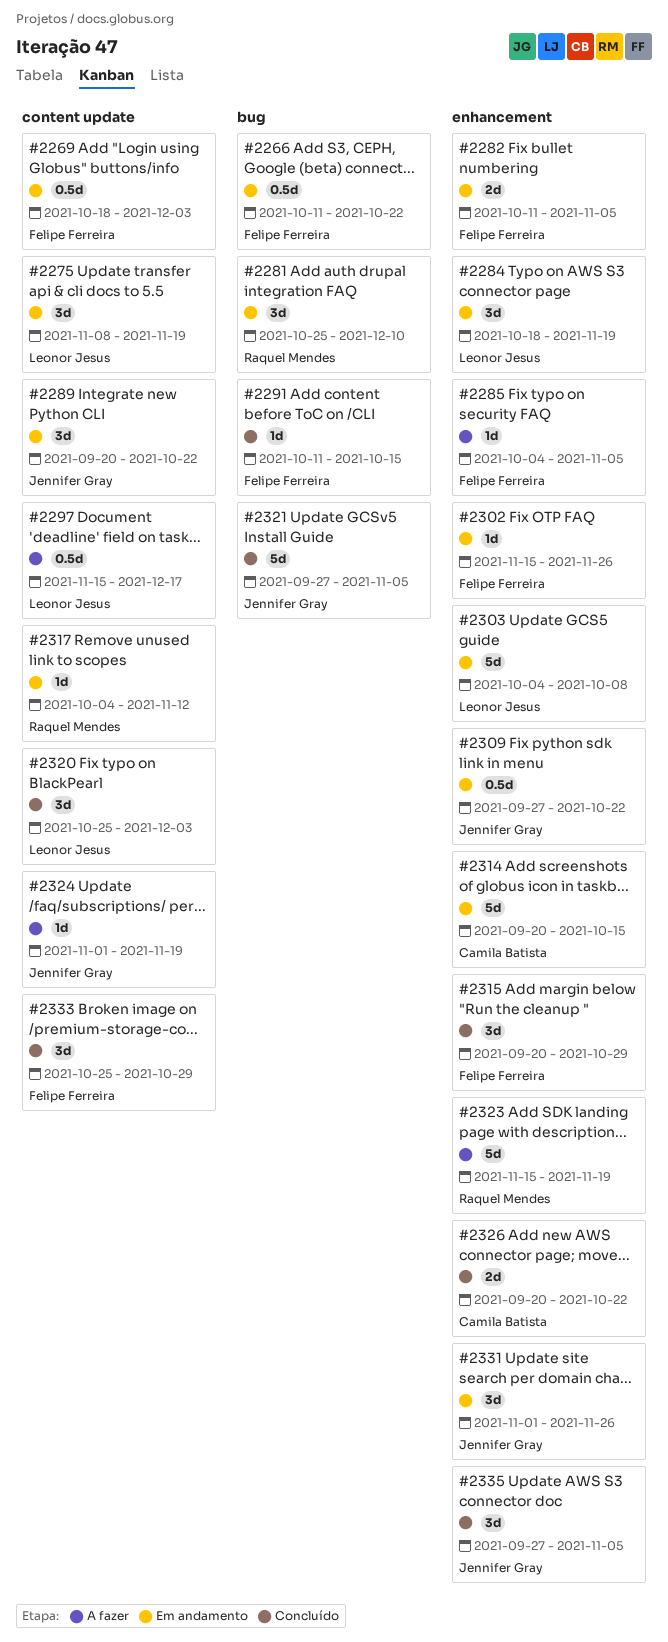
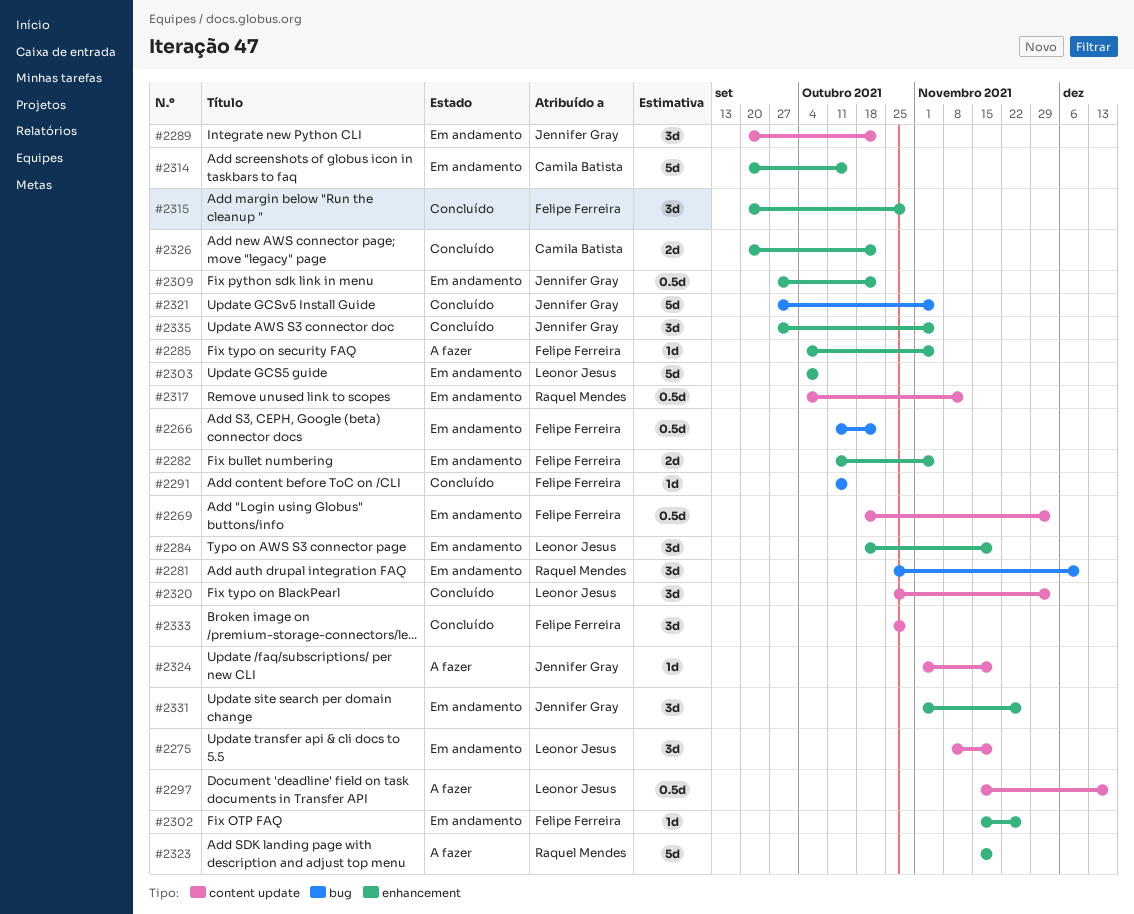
#2317, estimate: 1d -> 0.5d

